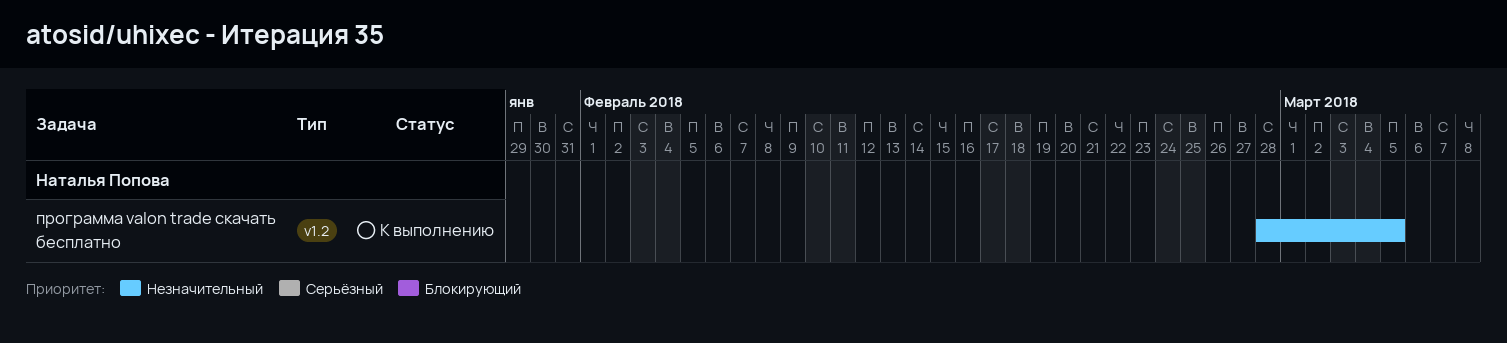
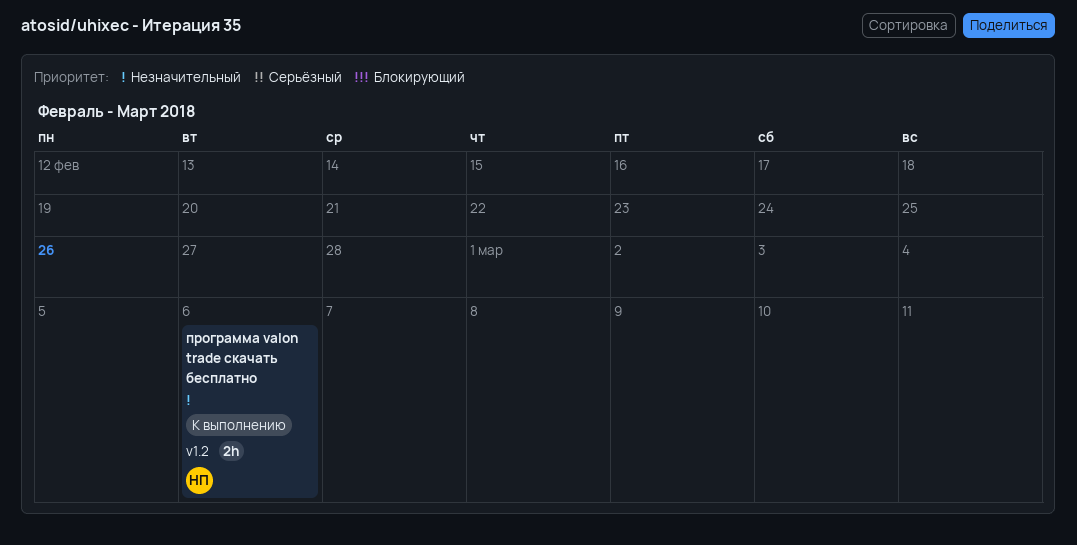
программа valon trade скачать бесплатно, due: Mar 5 -> Mar 6

